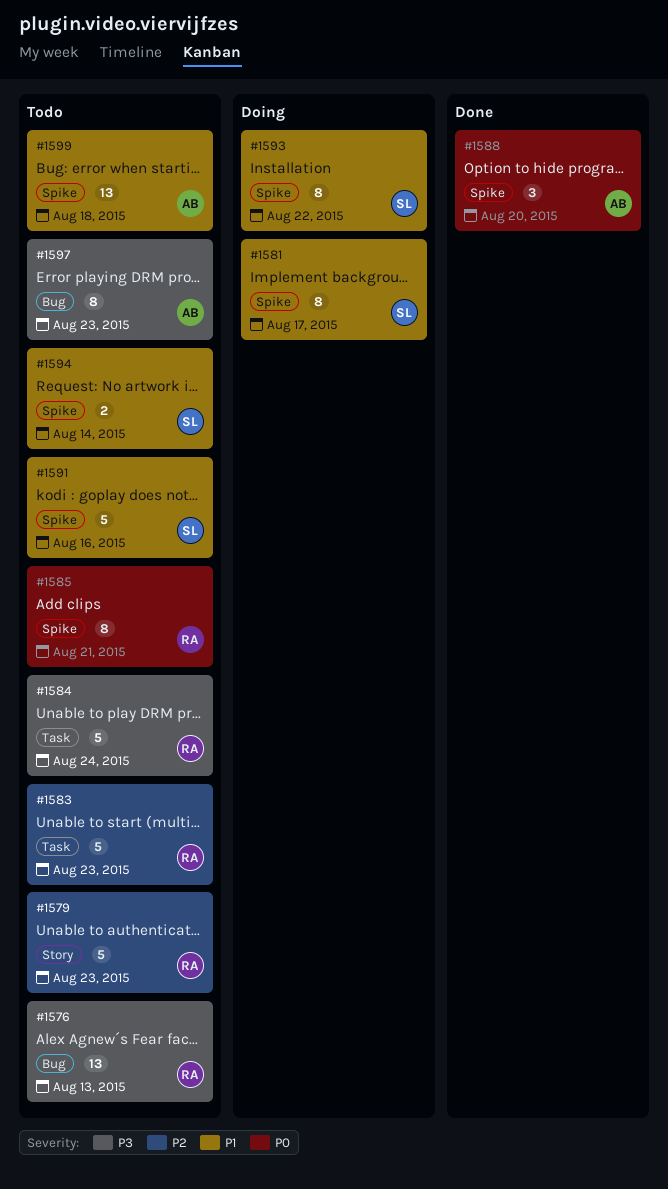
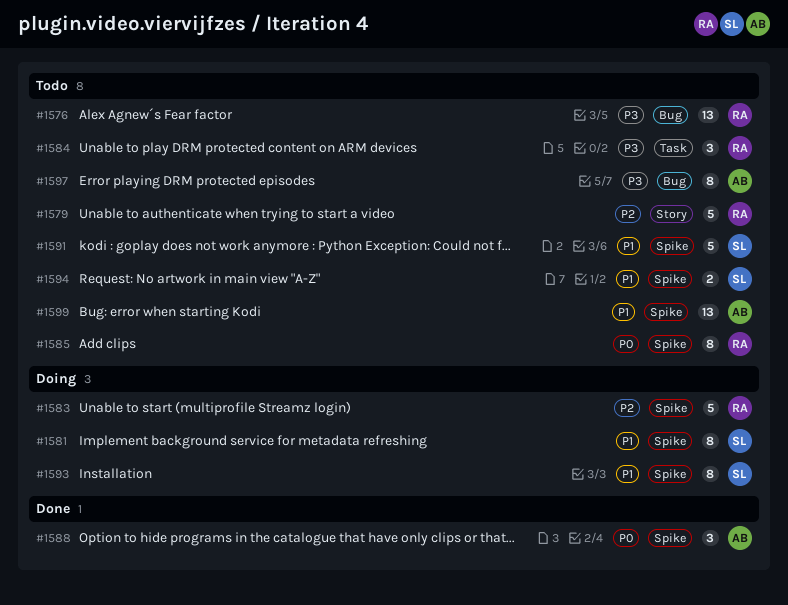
#1583, status: Todo -> Doing
#1583, label: Task -> Spike
#1584, estimate: 5 -> 3

